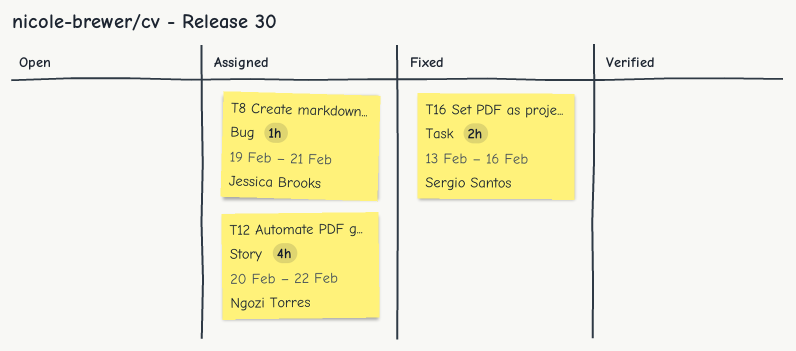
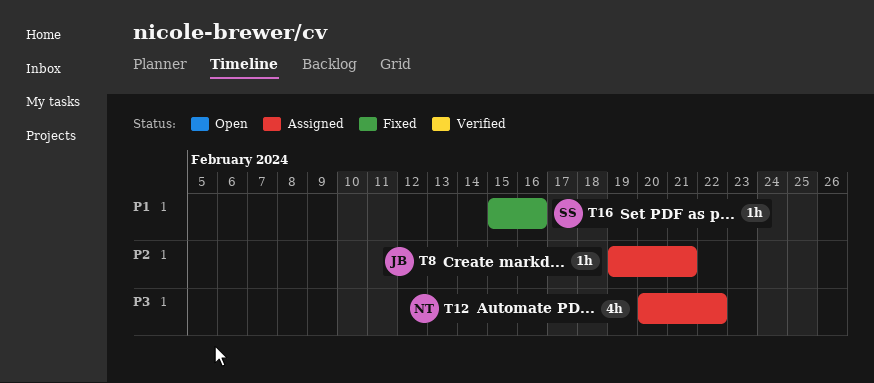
T16, estimate: 2h -> 1h
T16, start: Feb 13 -> Feb 15

